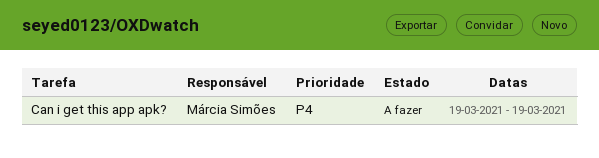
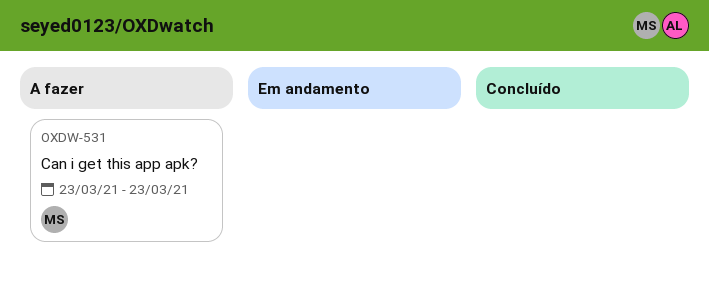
Can i get this app apk?, start: Mar 19 -> Mar 23
Can i get this app apk?, due: Mar 19 -> Mar 23

